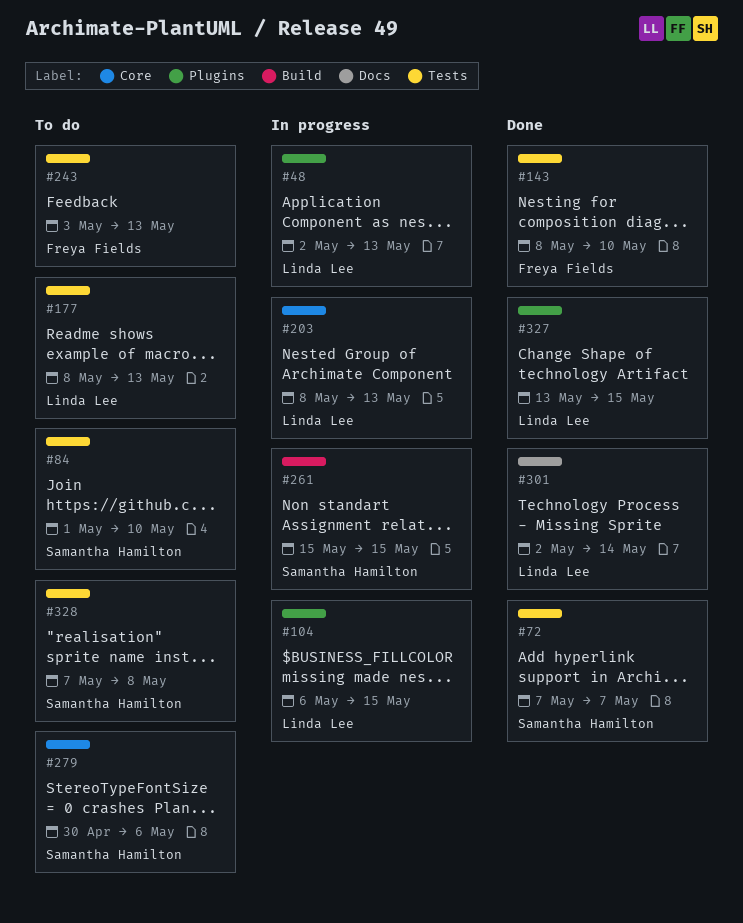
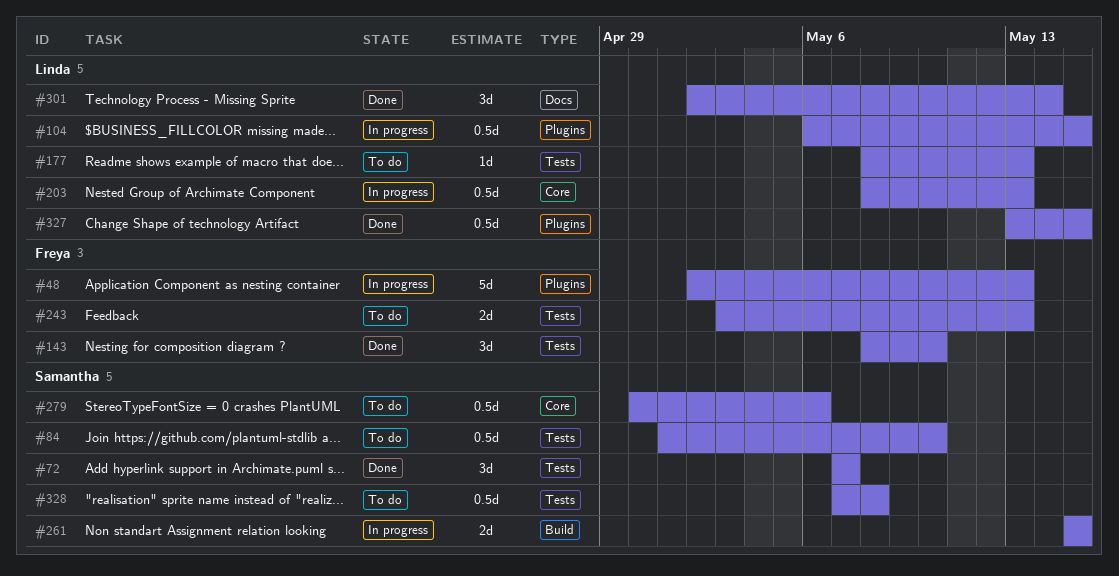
#48, owner: Linda Lee -> Freya Fields

